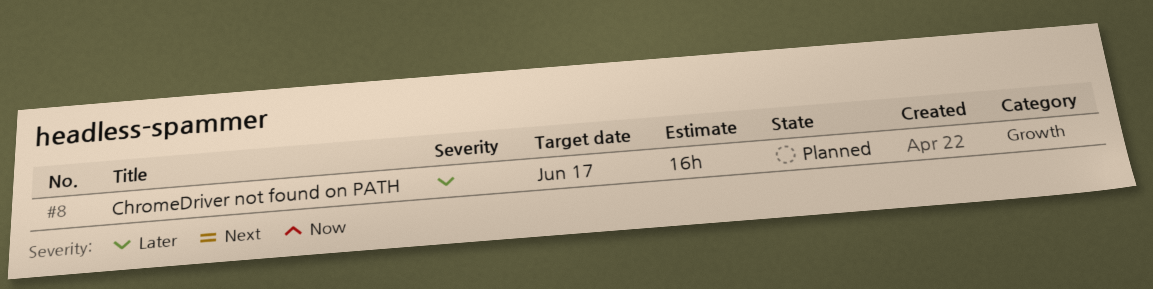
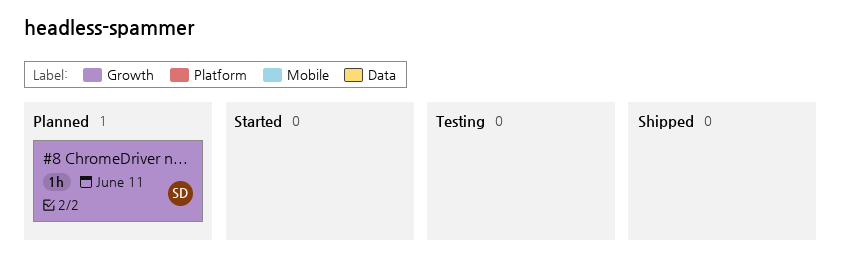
#8, estimate: 16h -> 1h
#8, due: Jun 17 -> Jun 11

